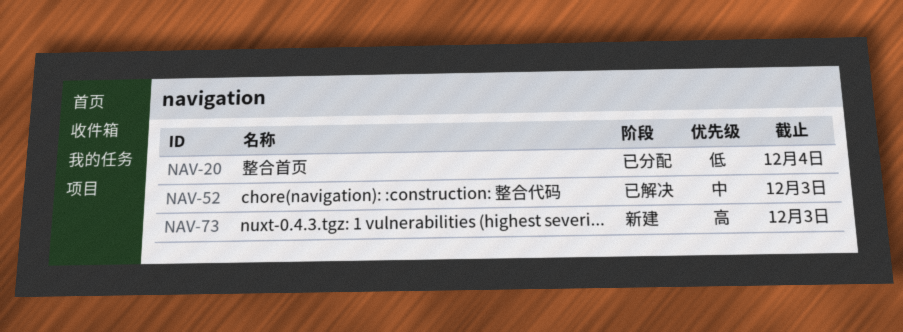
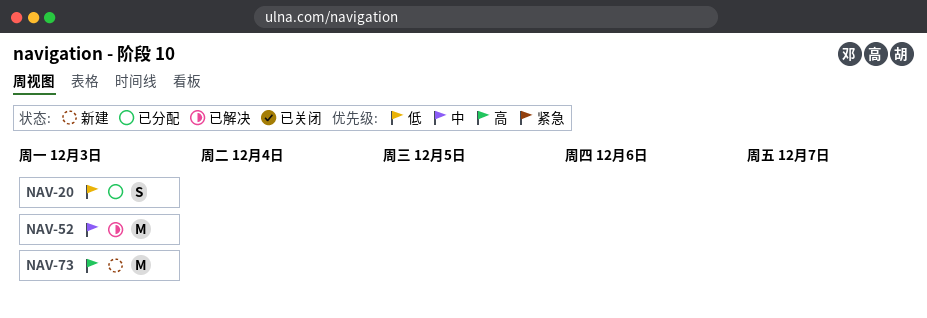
NAV-20, due: Dec 4 -> Dec 3

